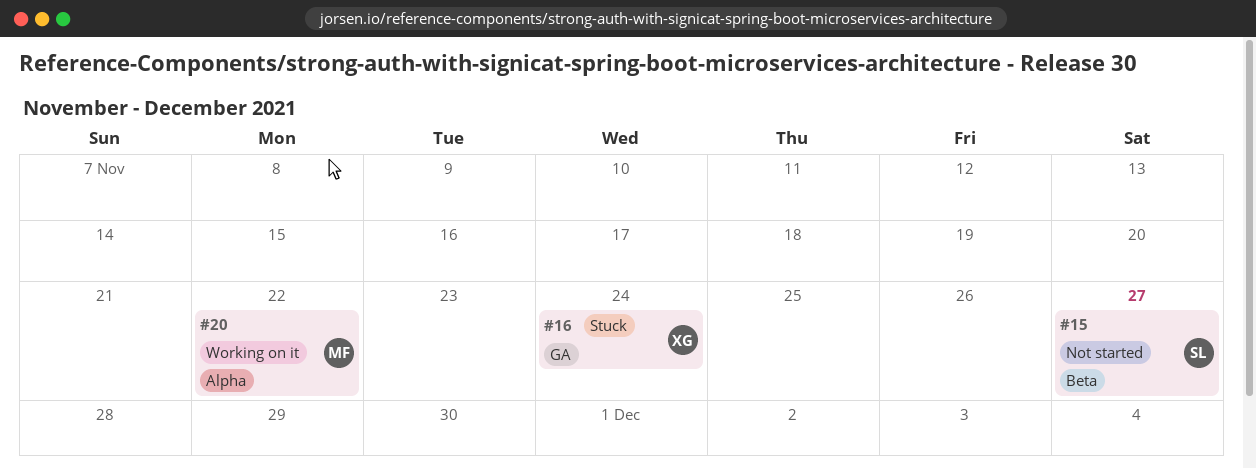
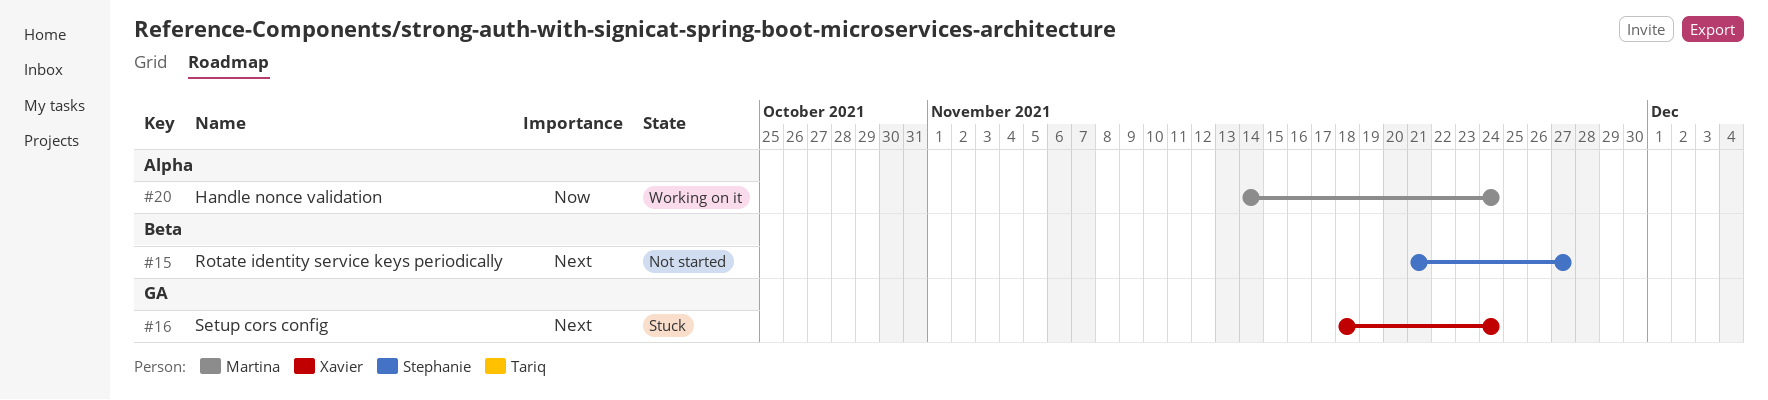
#20, due: Nov 22 -> Nov 24

